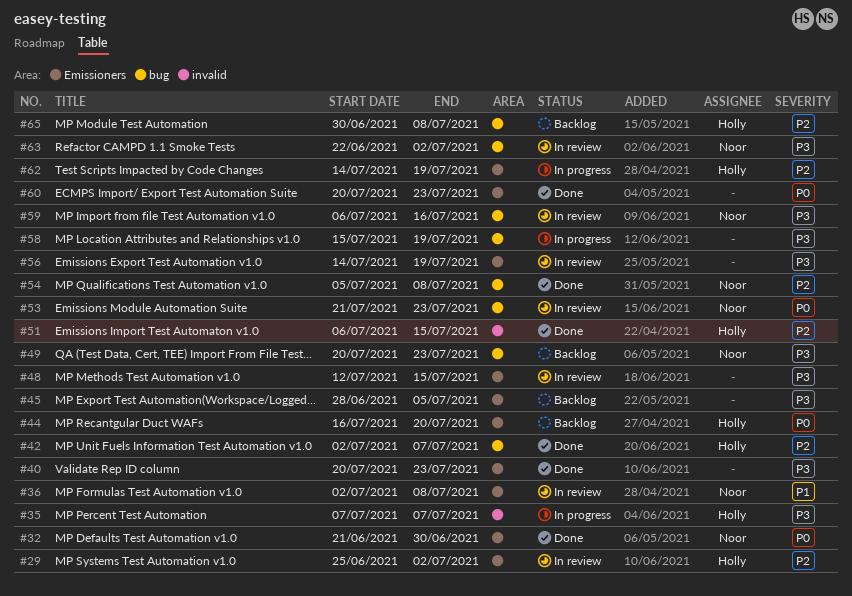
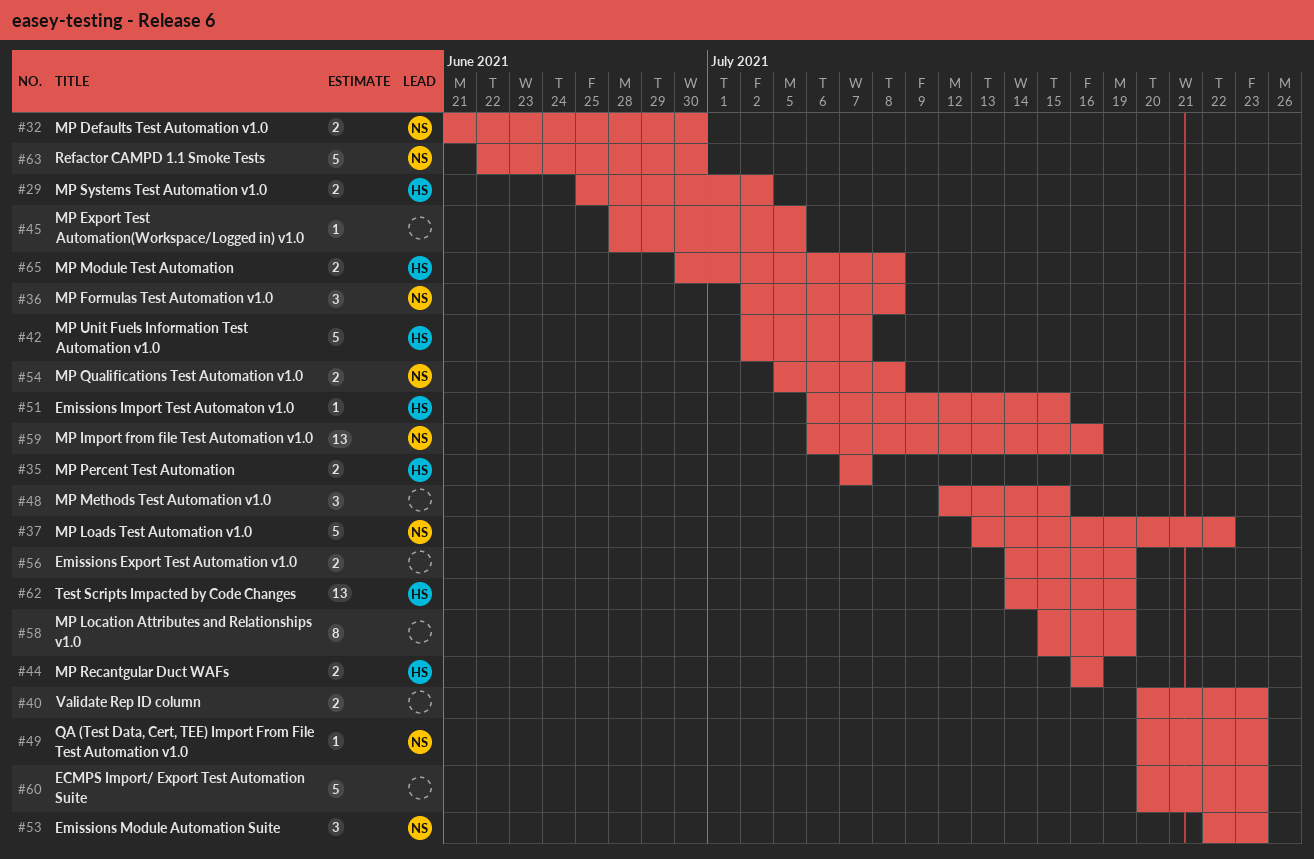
#37: none -> present
#44, due: Jul 20 -> Jul 16
#53, start: Jul 21 -> Jul 22
#63, due: Jul 2 -> Jun 30

